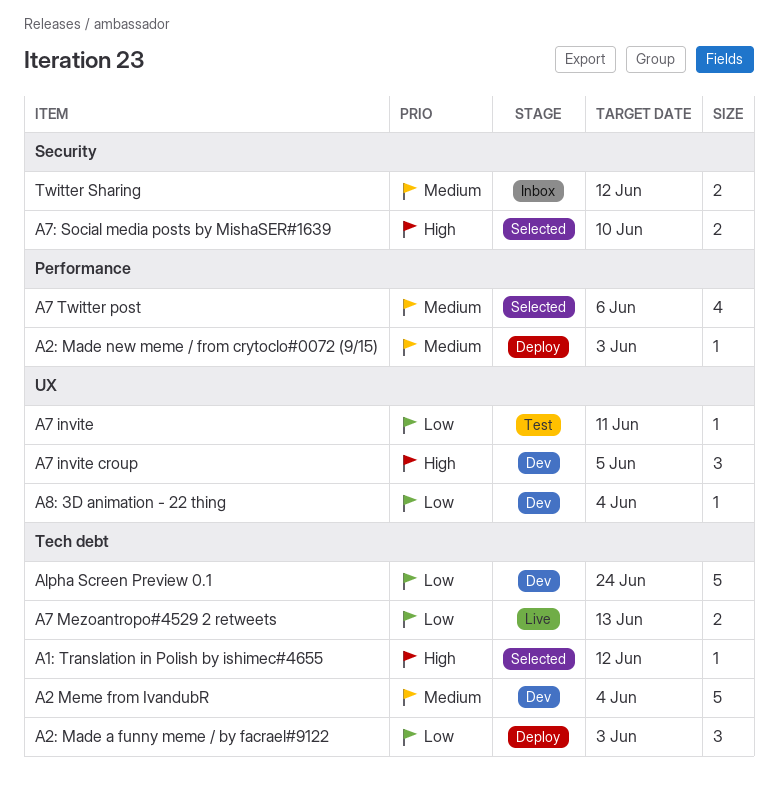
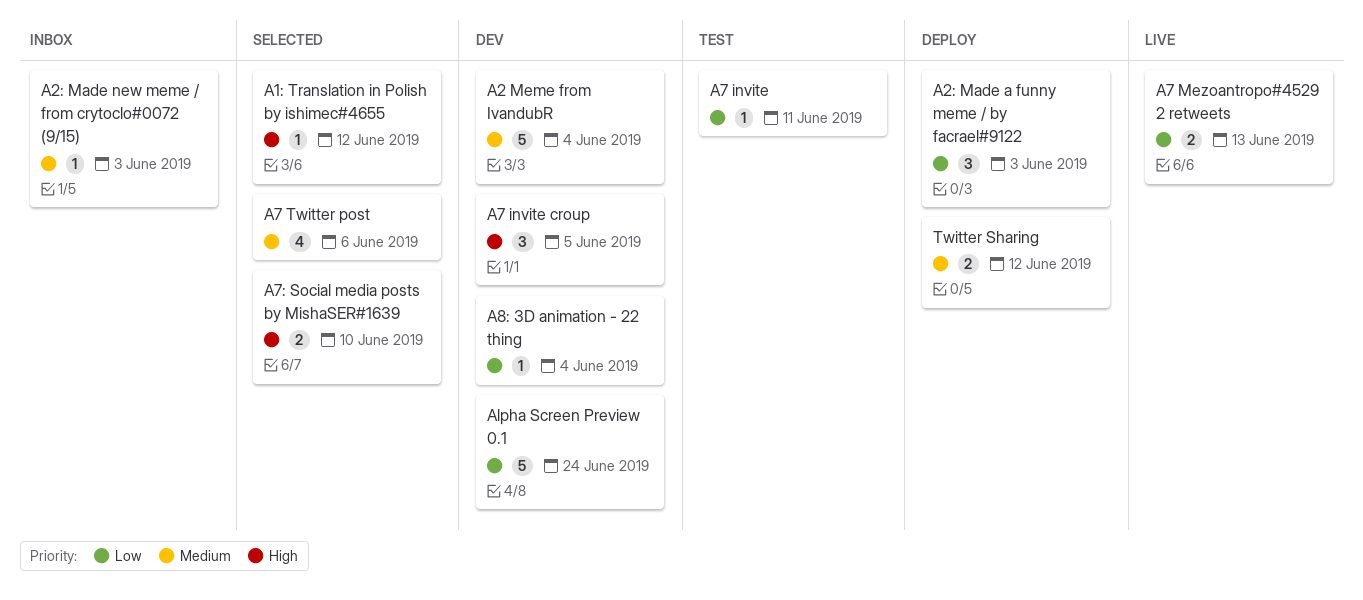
A2: Made new meme / from crytoclo#0072 (9/15), status: Deploy -> Inbox
Twitter Sharing, status: Inbox -> Deploy

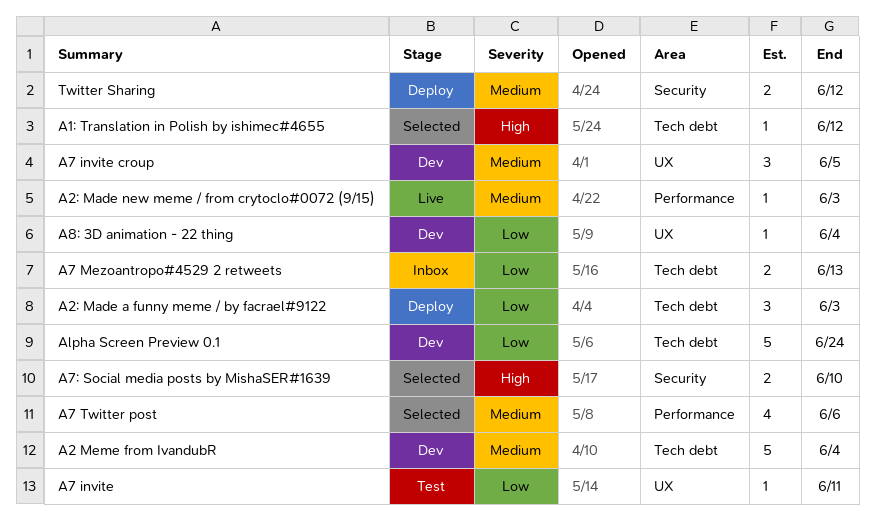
A2: Made new meme / from crytoclo#0072 (9/15), status: Inbox -> Live
A7 invite croup, priority: High -> Medium
A7 Mezoantropo#4529 2 retweets, status: Live -> Inbox

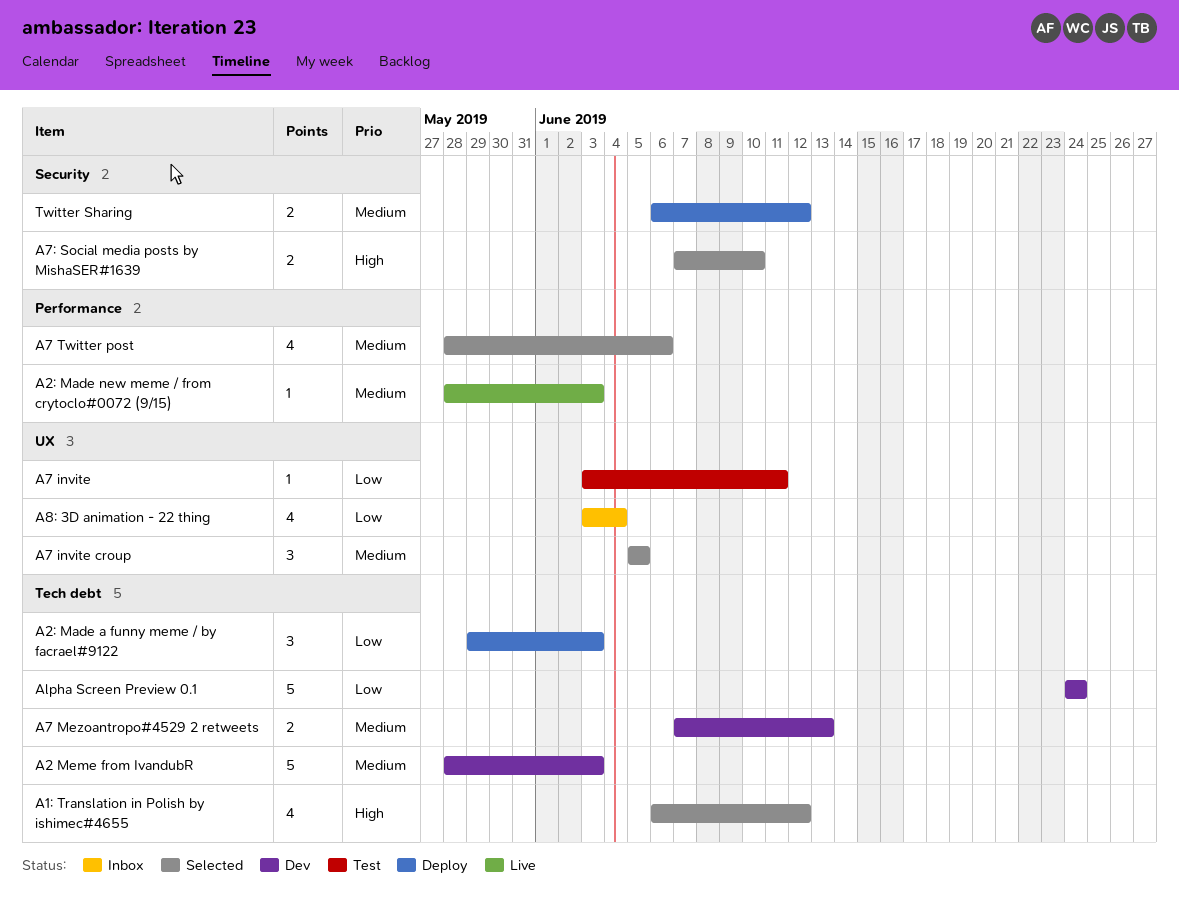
A1: Translation in Polish by ishimec#4655, estimate: 1 -> 4
A2 Meme from IvandubR, due: Jun 4 -> Jun 3
A7 invite croup, status: Dev -> Selected
A7 Mezoantropo#4529 2 retweets, status: Inbox -> Dev
A7 Mezoantropo#4529 2 retweets, priority: Low -> Medium
A8: 3D animation - 22 thing, status: Dev -> Inbox
A8: 3D animation - 22 thing, estimate: 1 -> 4

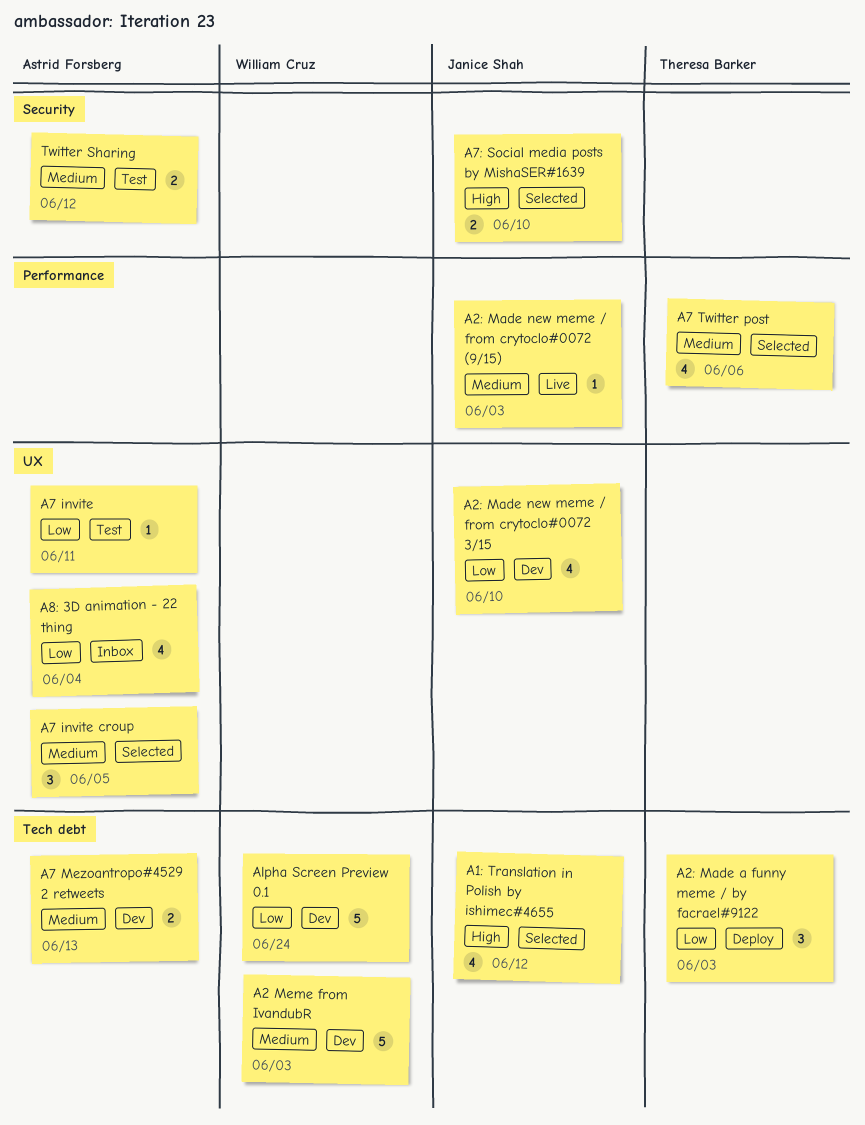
A2: Made new meme / from crytoclo#0072 3/15: none -> present
Twitter Sharing, status: Deploy -> Test

